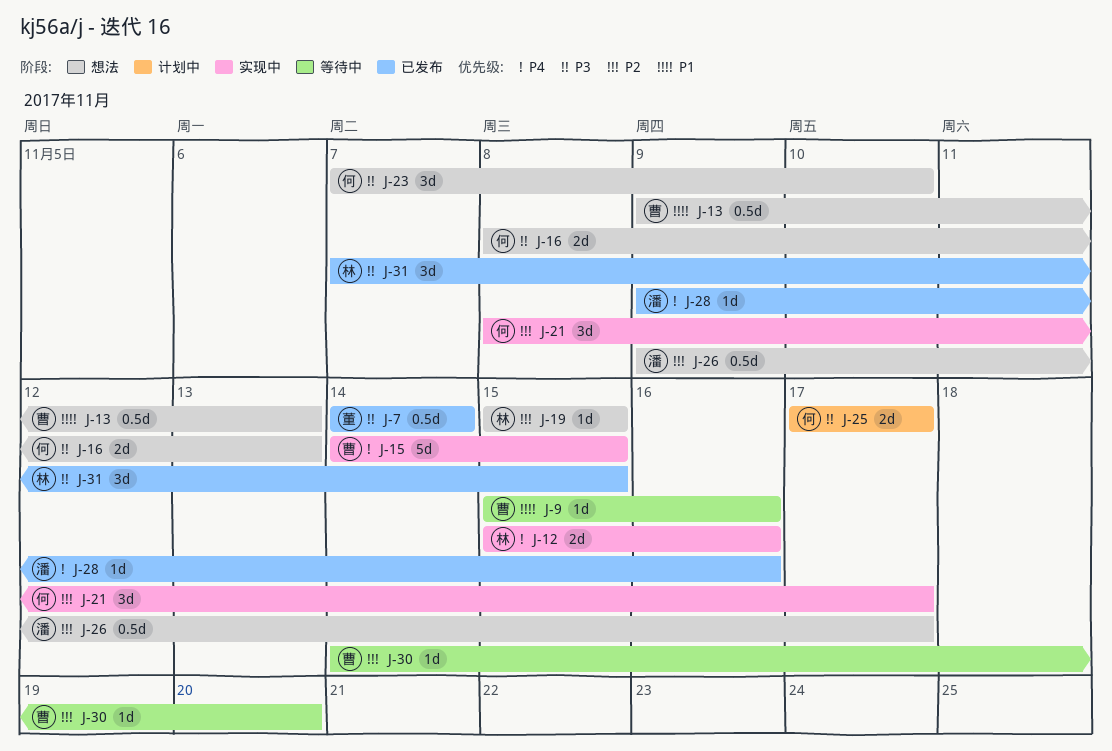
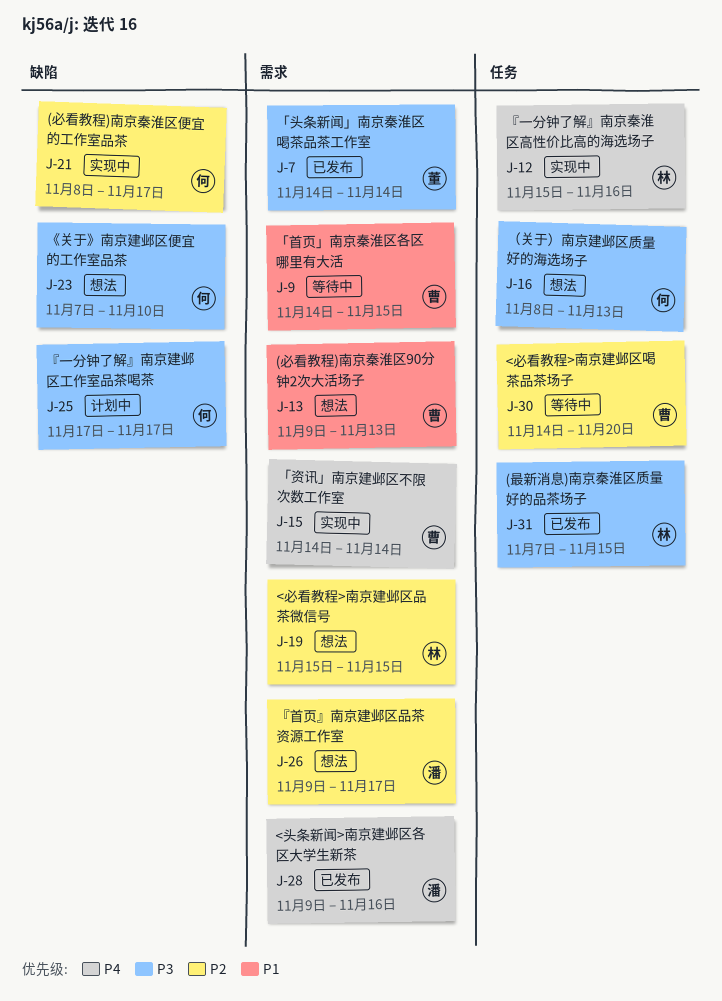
J-9, start: Nov 15 -> Nov 14
J-9, due: Nov 16 -> Nov 15
J-15, due: Nov 15 -> Nov 14

